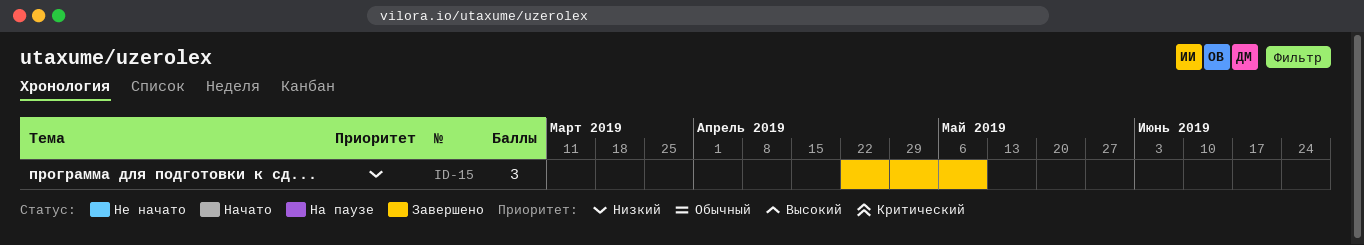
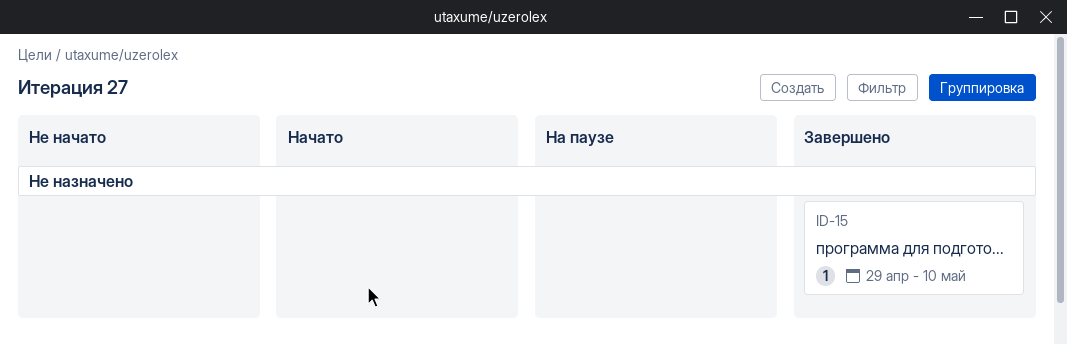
ID-15, estimate: 3 -> 1
ID-15, start: Apr 22 -> Apr 29

